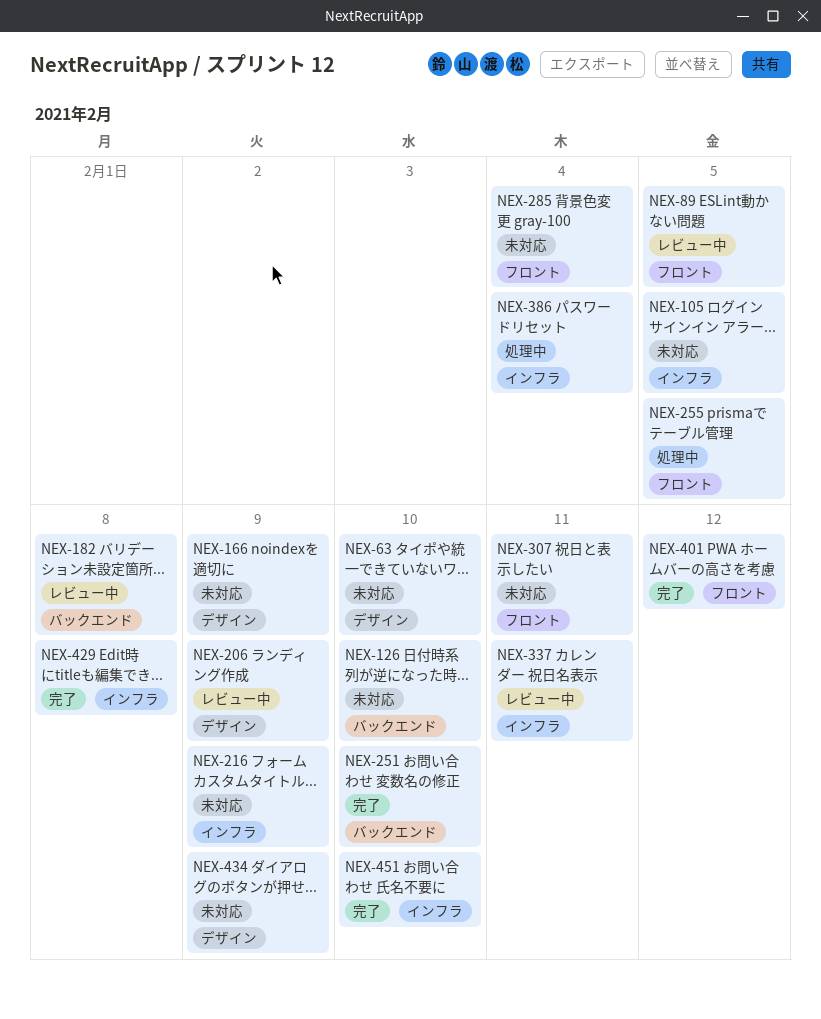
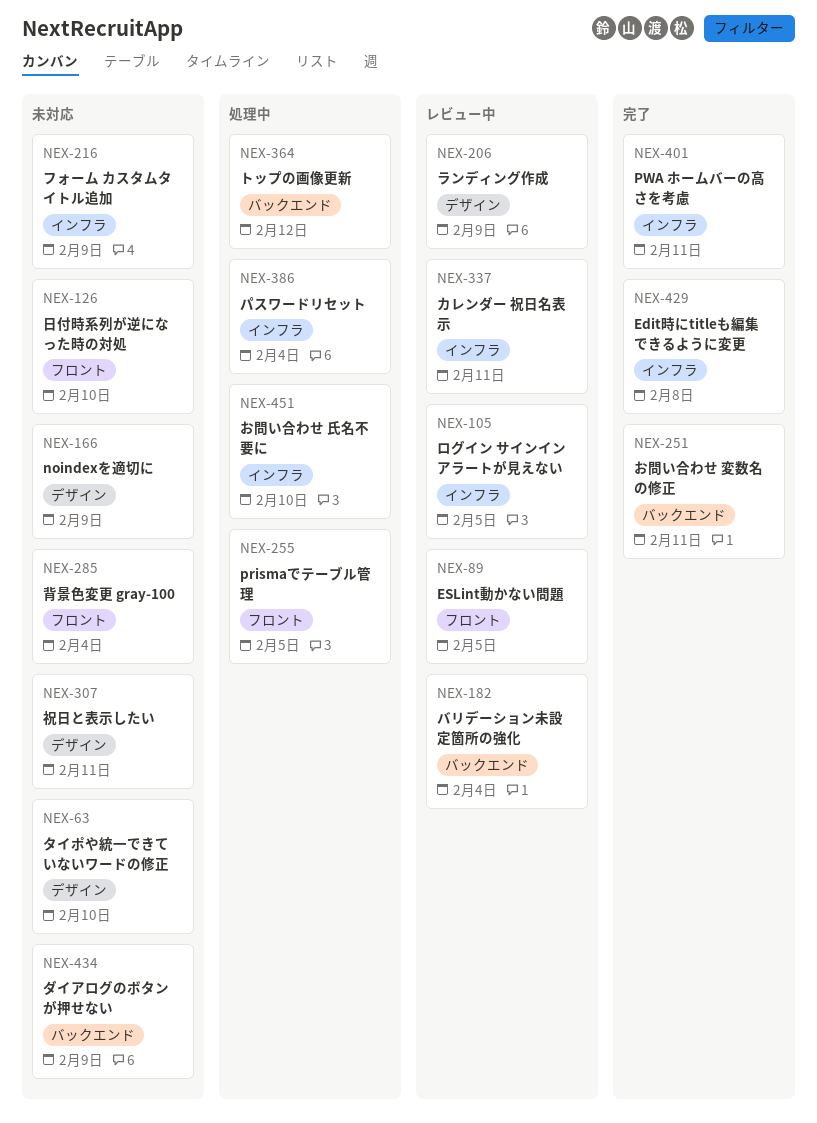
NEX-105, status: 未対応 -> レビュー中
NEX-126, label: バックエンド -> フロント
NEX-182, due: Feb 8 -> Feb 4
NEX-251, due: Feb 10 -> Feb 11
NEX-307, label: フロント -> デザイン
NEX-364: none -> present
NEX-401, label: フロント -> インフラ
NEX-401, due: Feb 12 -> Feb 11
NEX-434, label: デザイン -> バックエンド
NEX-451, status: 完了 -> 処理中

